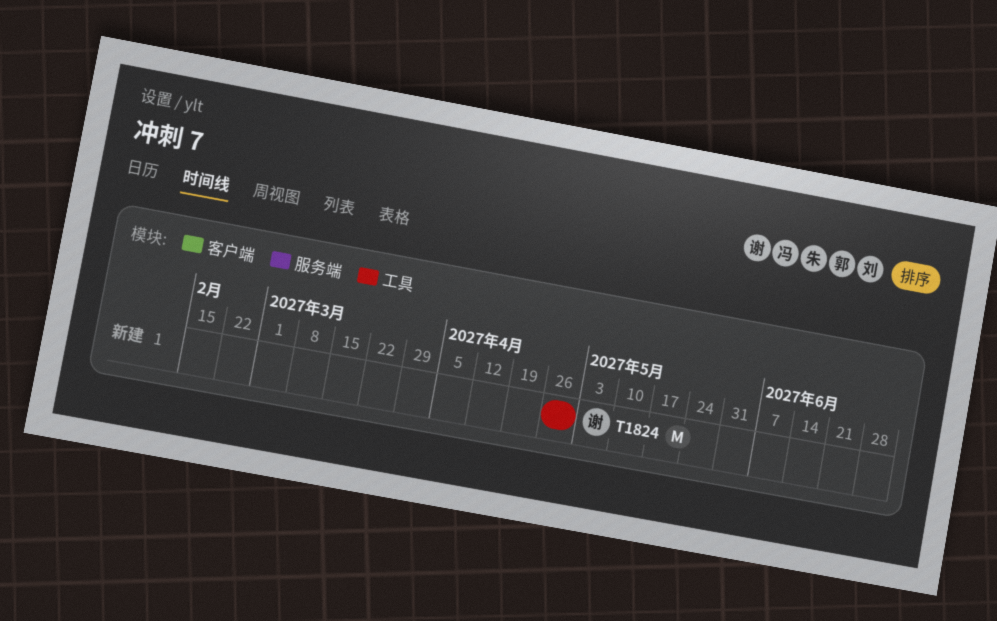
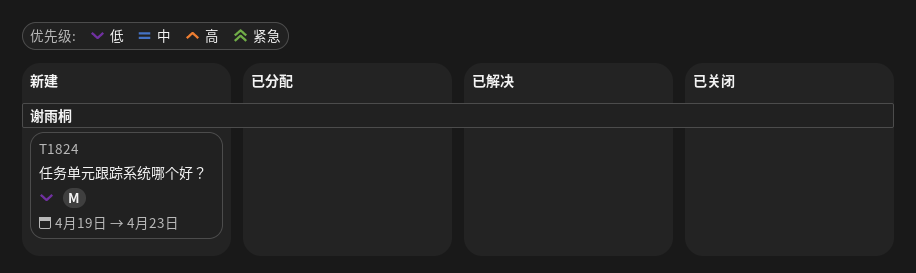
T1824, start: Apr 26 -> Apr 19
T1824, due: Apr 30 -> Apr 23

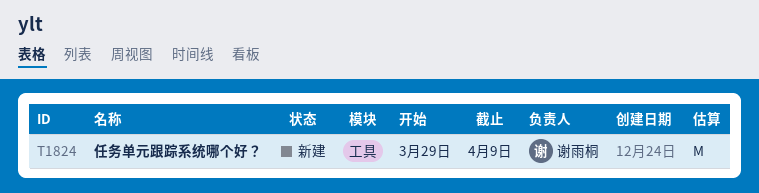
T1824, start: Apr 19 -> Mar 29
T1824, due: Apr 23 -> Apr 9

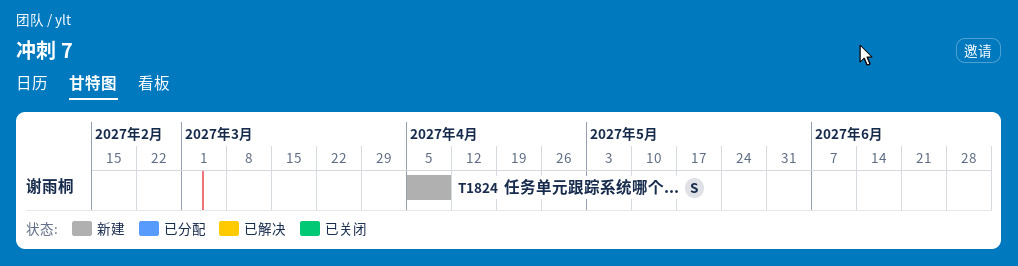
T1824, estimate: M -> S
T1824, start: Mar 29 -> Apr 5

